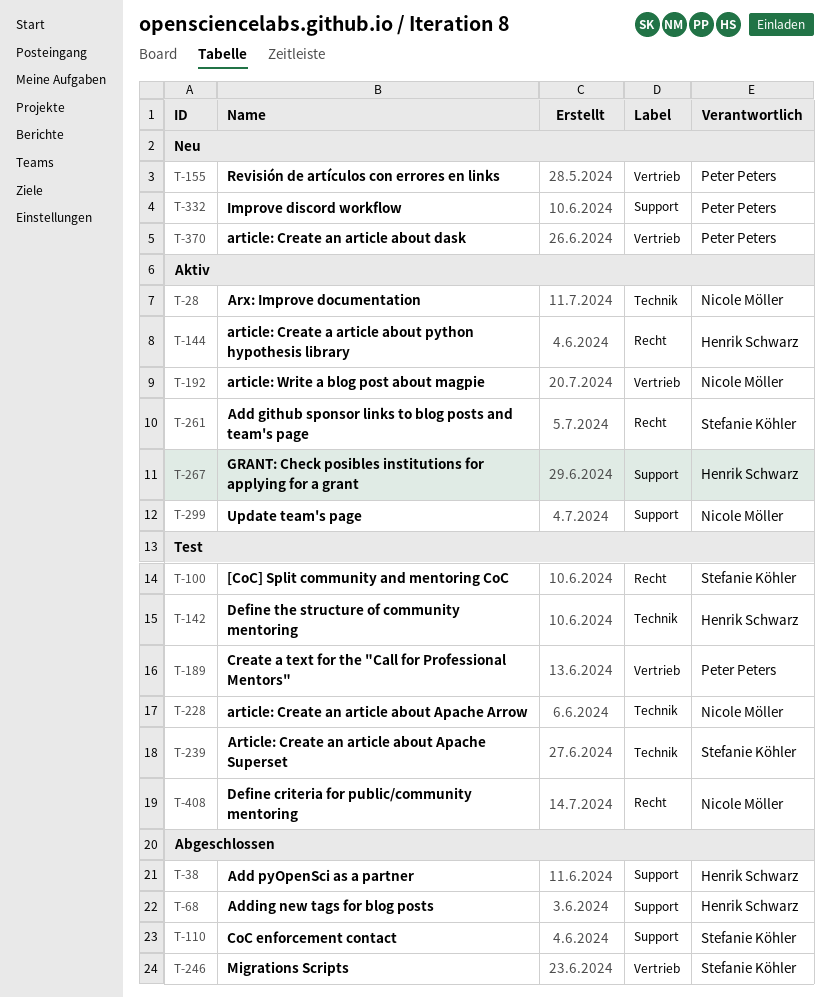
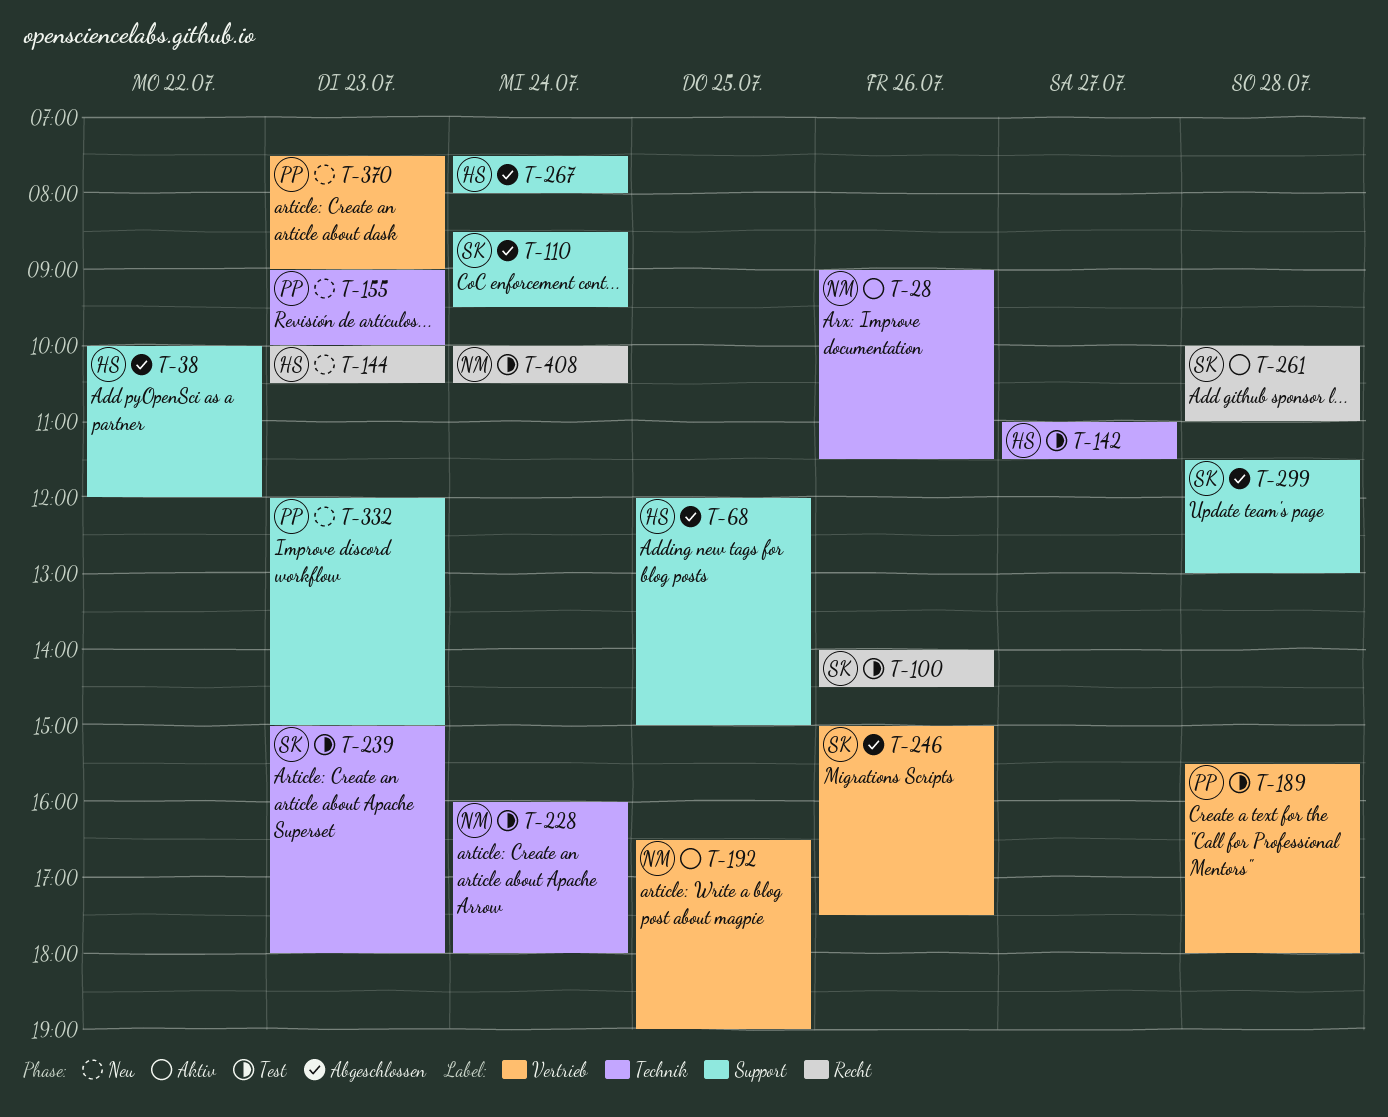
T-144, status: Aktiv -> Neu
T-155, label: Vertrieb -> Technik
T-267, status: Aktiv -> Abgeschlossen
T-299, status: Aktiv -> Abgeschlossen
T-299, owner: Nicole Möller -> Stefanie Köhler

